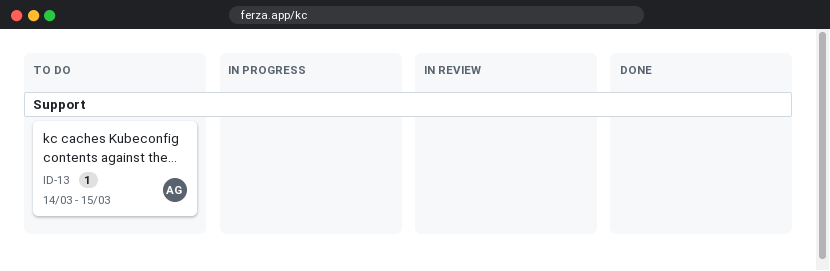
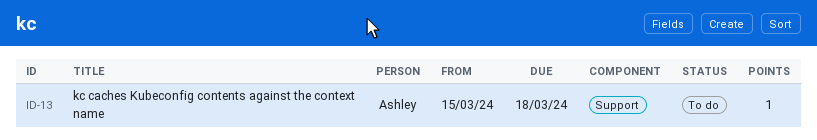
ID-13, start: Mar 14 -> Mar 15
ID-13, due: Mar 15 -> Mar 18

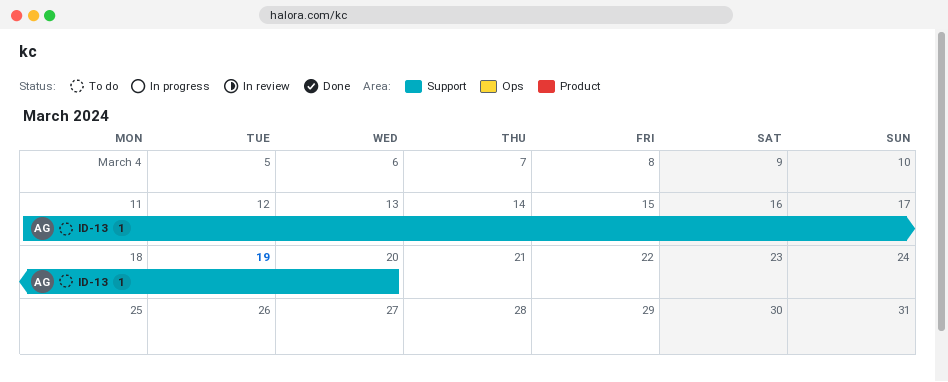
ID-13, start: Mar 15 -> Mar 11
ID-13, due: Mar 18 -> Mar 20

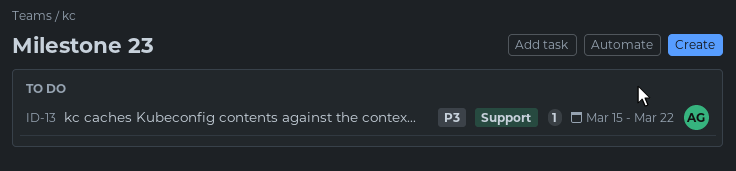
ID-13, start: Mar 11 -> Mar 15
ID-13, due: Mar 20 -> Mar 22

